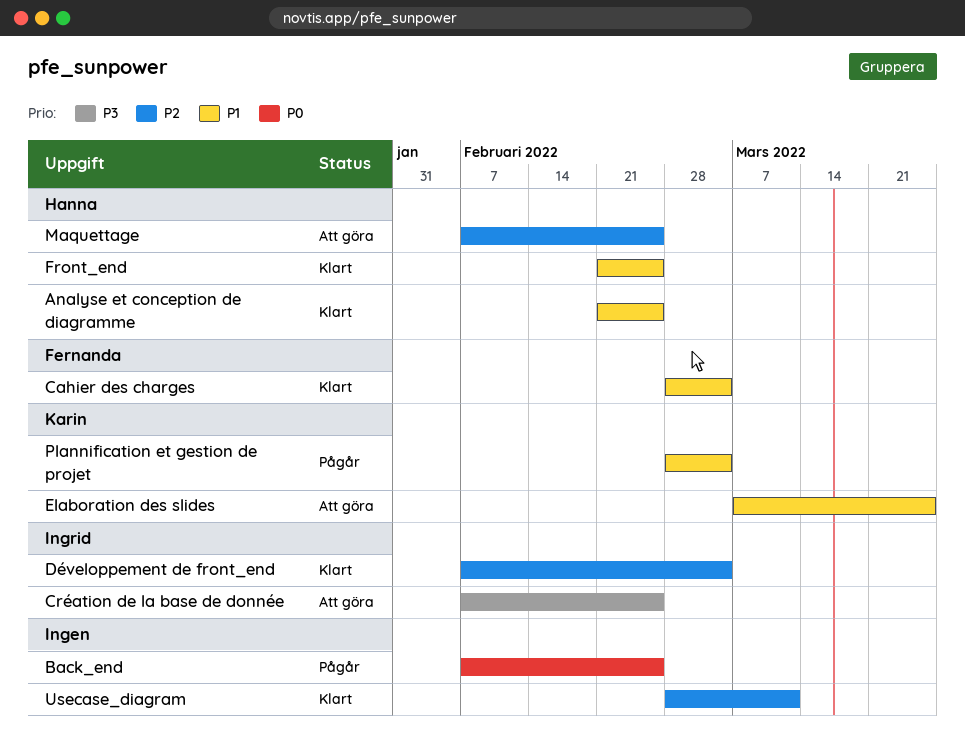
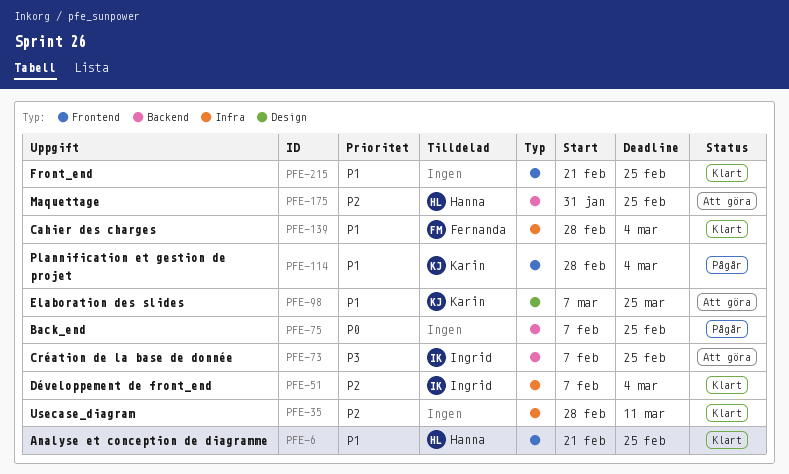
Front_end, owner: Hanna -> none
Maquettage, start: Feb 7 -> Jan 31

